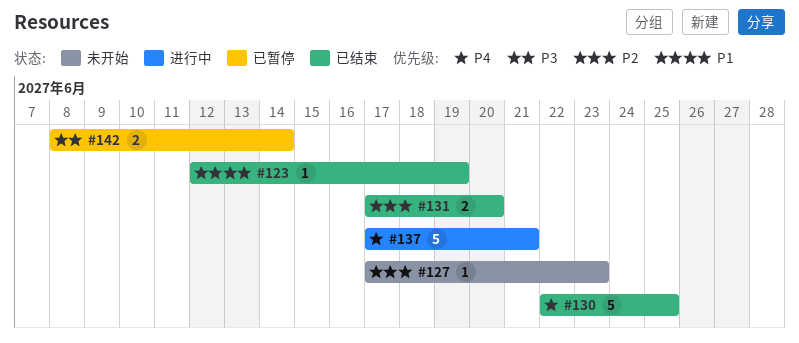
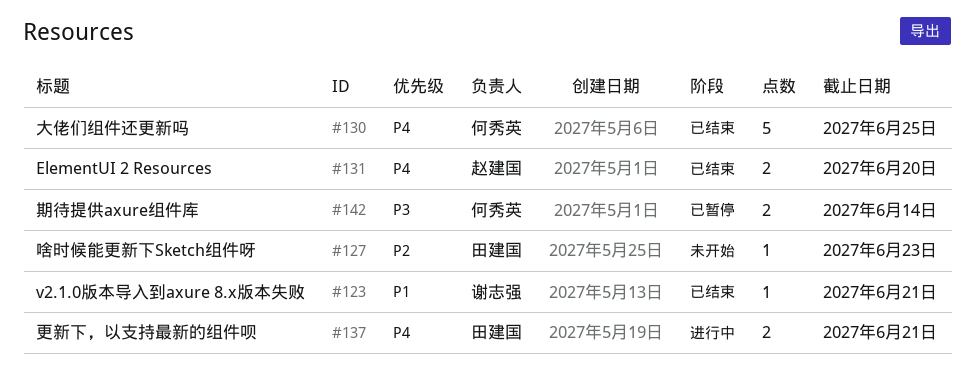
#123, due: Jun 19 -> Jun 21
#131, priority: P2 -> P4
#137, estimate: 5 -> 2

